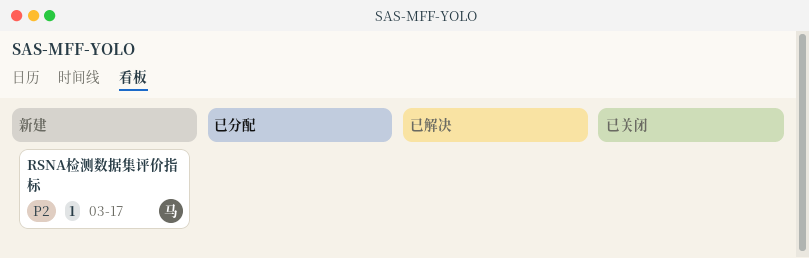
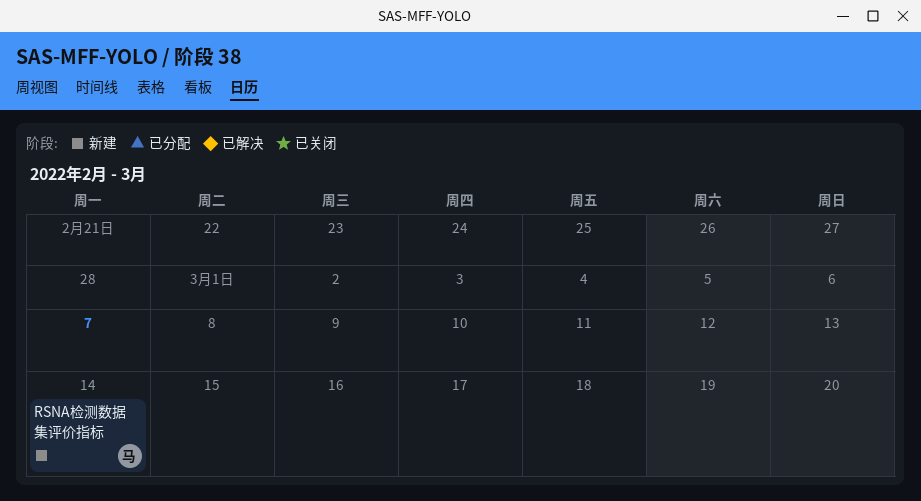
RSNA检测数据集评价指标, due: Mar 17 -> Mar 14

